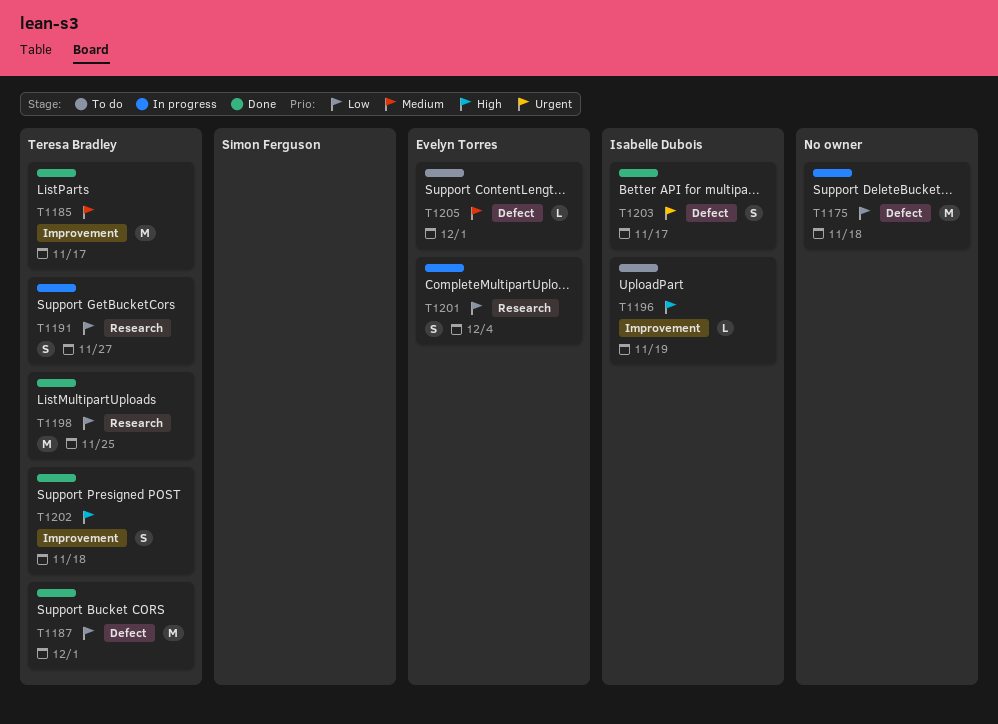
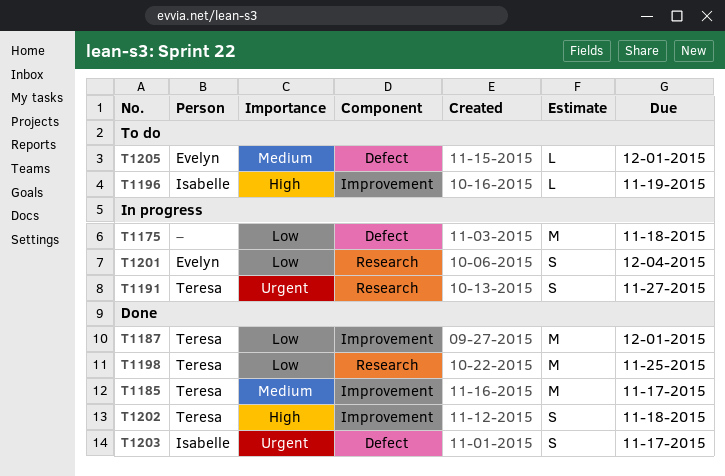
T1187, label: Defect -> Improvement
T1191, priority: Low -> Urgent

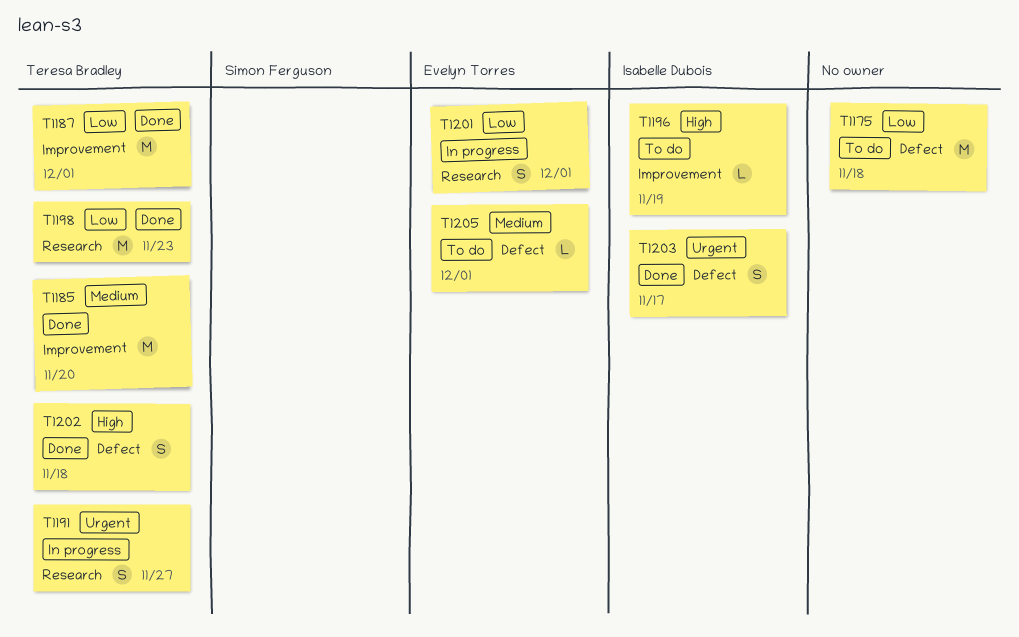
T1175, status: In progress -> To do
T1185, due: Nov 17 -> Nov 20
T1198, due: Nov 25 -> Nov 23
T1201, due: Dec 4 -> Dec 1
T1202, label: Improvement -> Defect

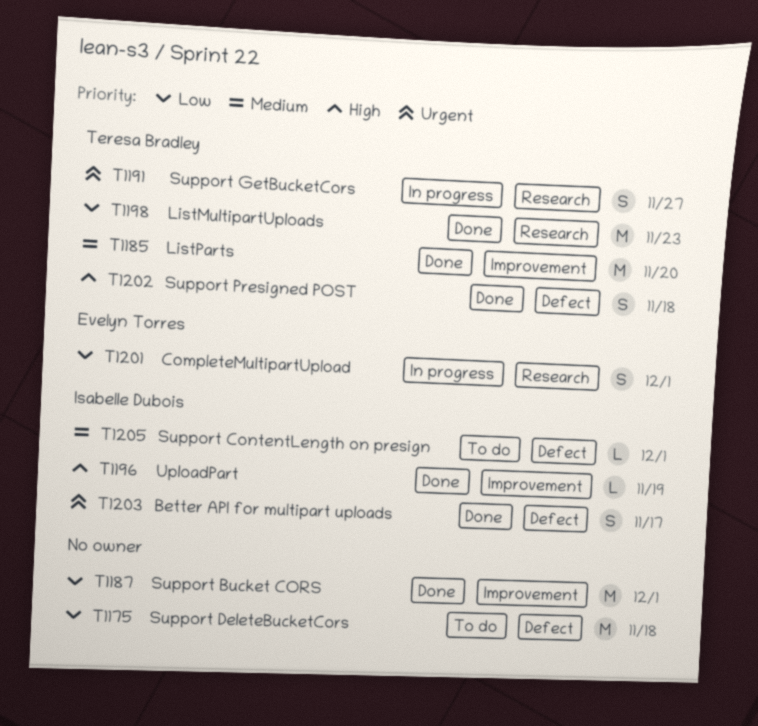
T1187, owner: Teresa Bradley -> none
T1196, status: To do -> Done
T1205, owner: Evelyn Torres -> Isabelle Dubois

